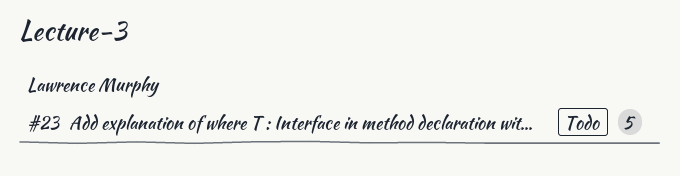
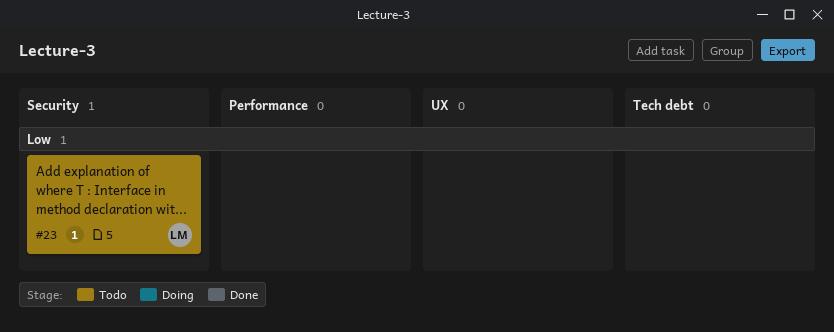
#23, estimate: 5 -> 1

